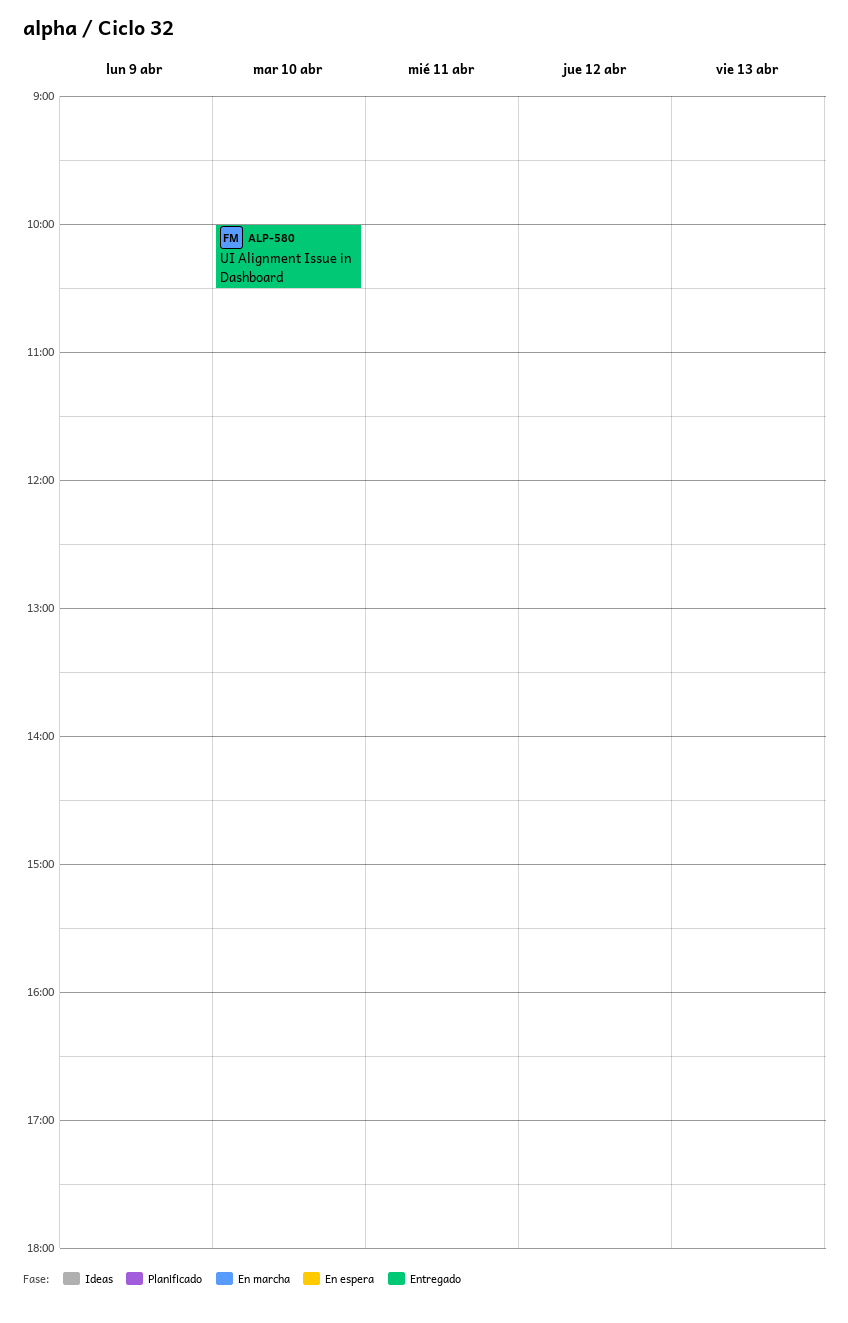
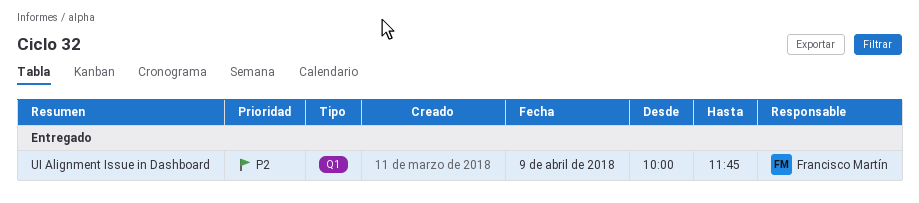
UI Alignment Issue in Dashboard, day: Apr 10 -> Apr 9
UI Alignment Issue in Dashboard, ends: 10:30 -> 11:45

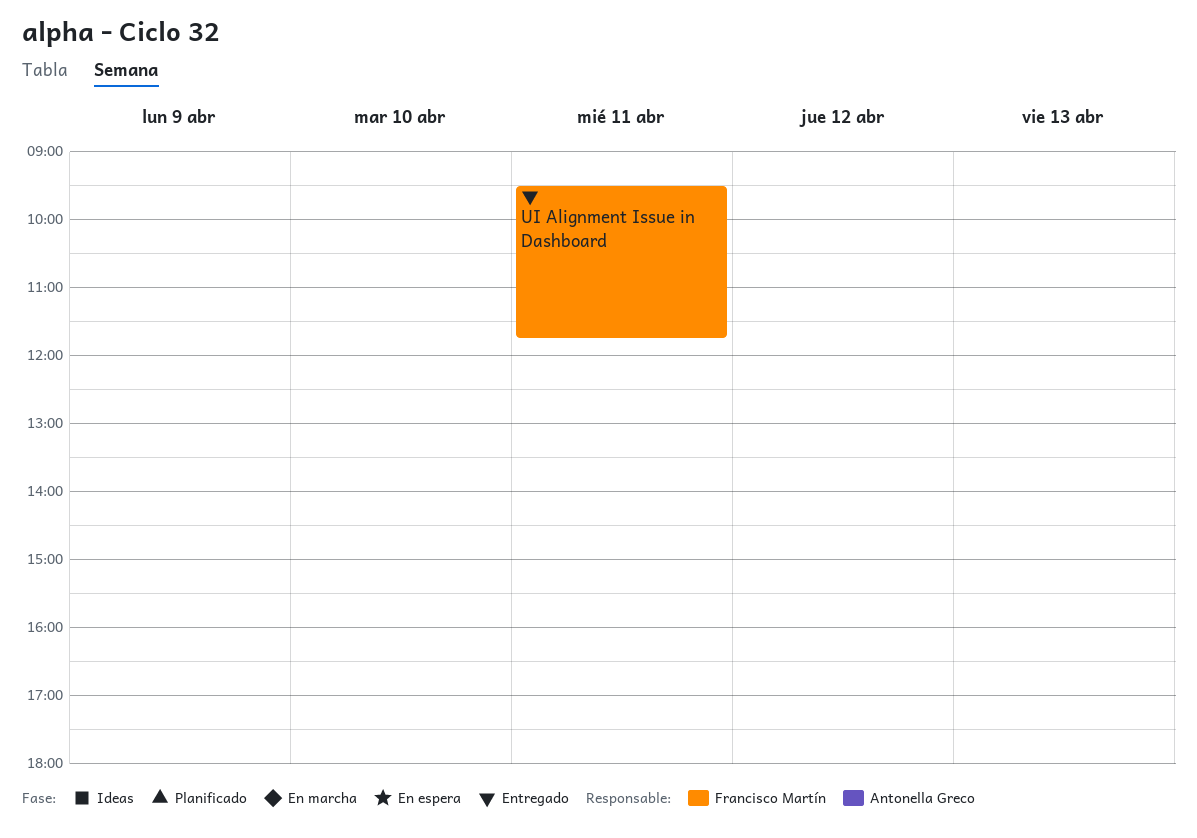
UI Alignment Issue in Dashboard, day: Apr 9 -> Apr 11
UI Alignment Issue in Dashboard, begins: 10:00 -> 09:30

